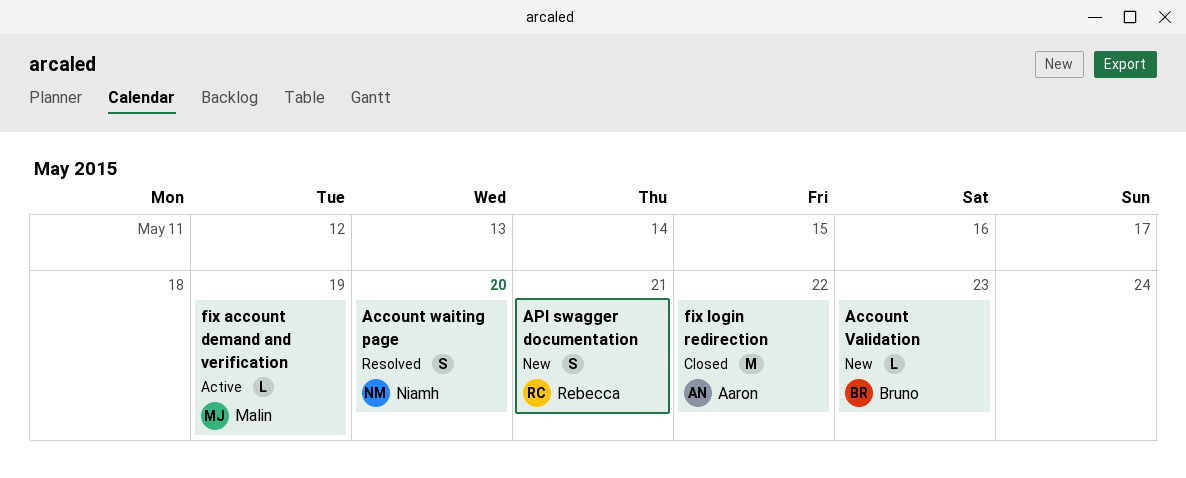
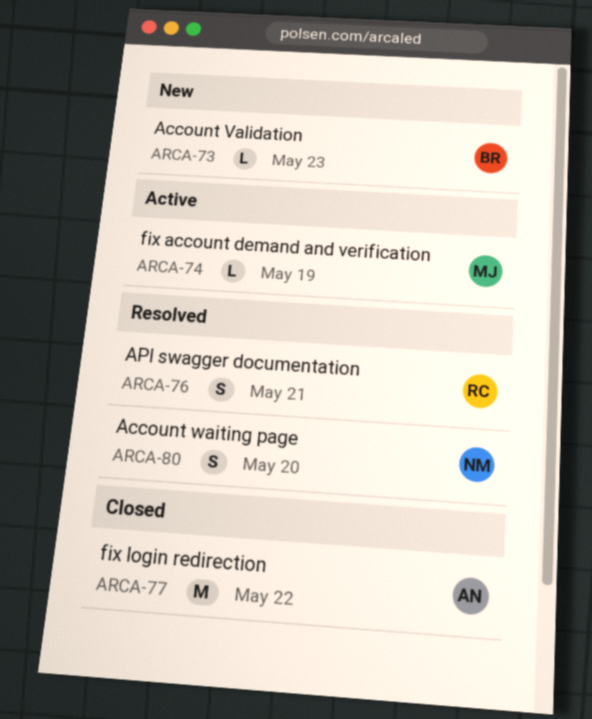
API swagger documentation, status: New -> Resolved

